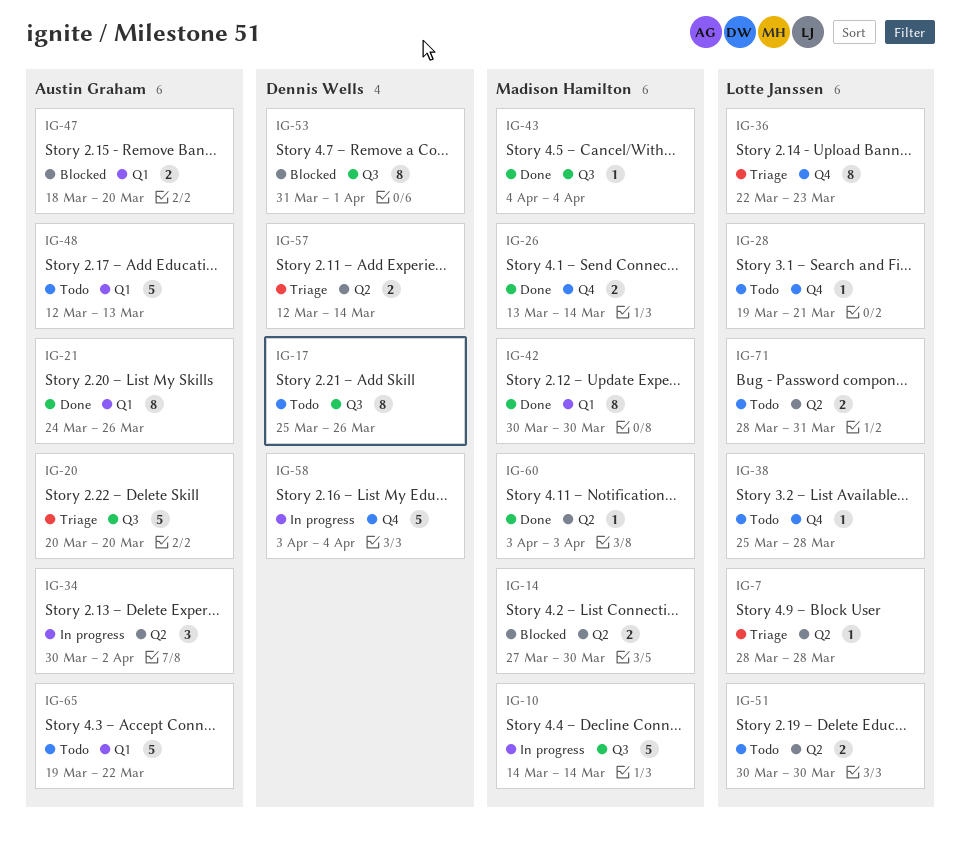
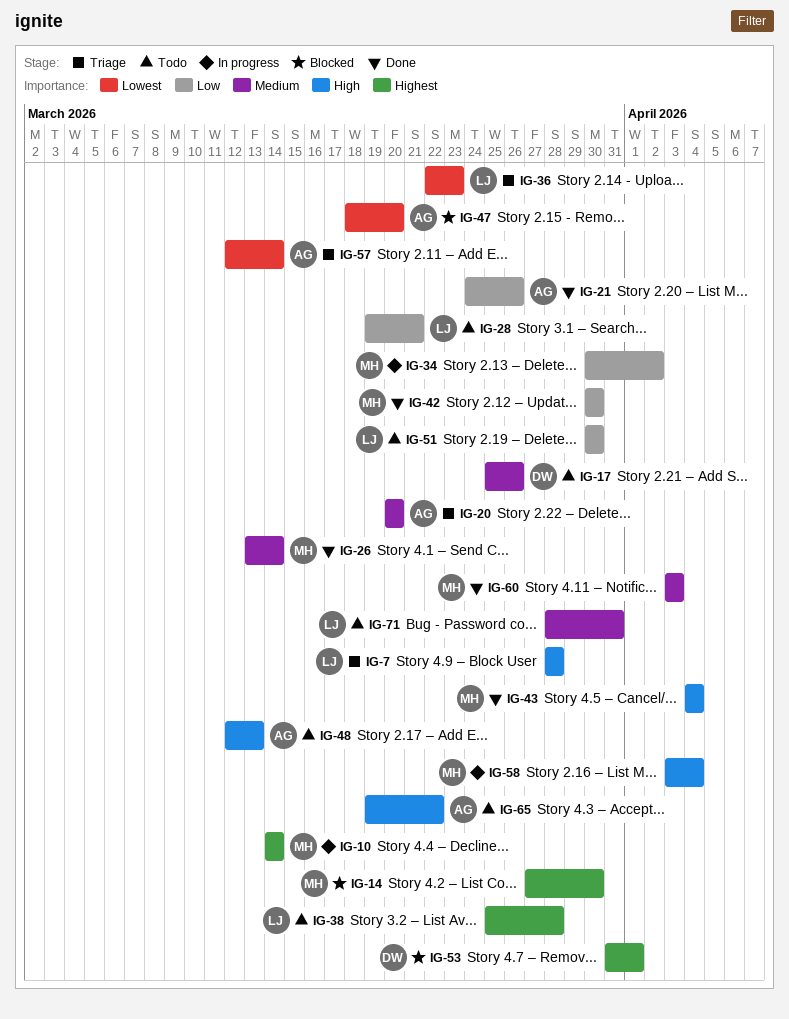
IG-34, owner: Austin Graham -> Madison Hamilton
IG-57, owner: Dennis Wells -> Austin Graham
IG-58, owner: Dennis Wells -> Madison Hamilton

